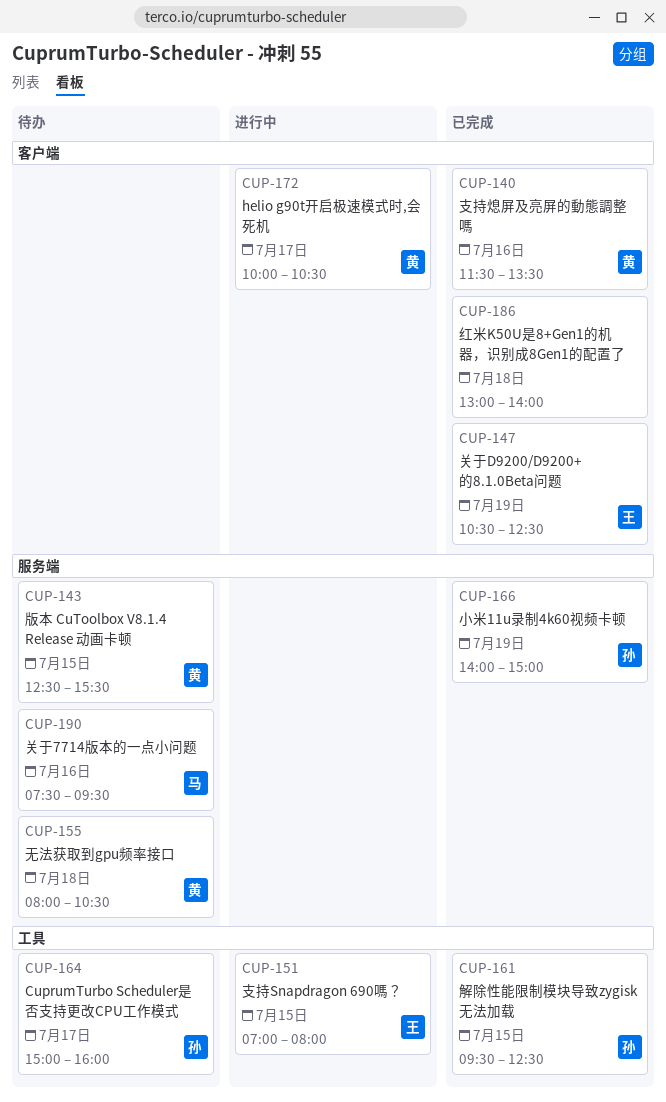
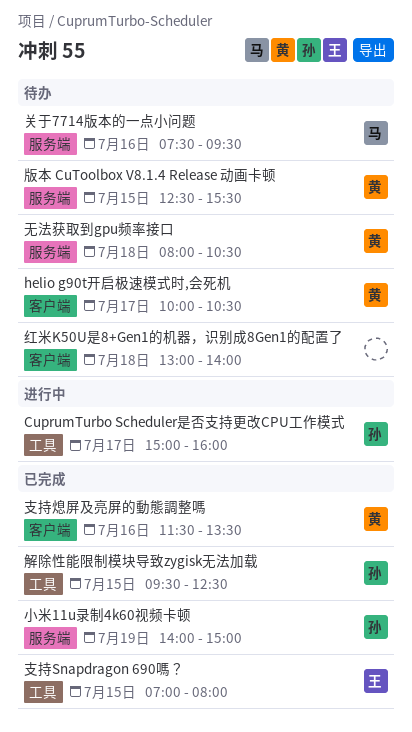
CuprumTurbo Scheduler是否支持更改CPU工作模式, status: 待办 -> 进行中
helio g90t开启极速模式时,会死机, status: 进行中 -> 待办
关于D9200/D9200+的8.1.0Beta问题: present -> none
支持Snapdragon 690嗎？, status: 进行中 -> 已完成
红米K50U是8+Gen1的机器，识别成8Gen1的配置了, status: 已完成 -> 待办

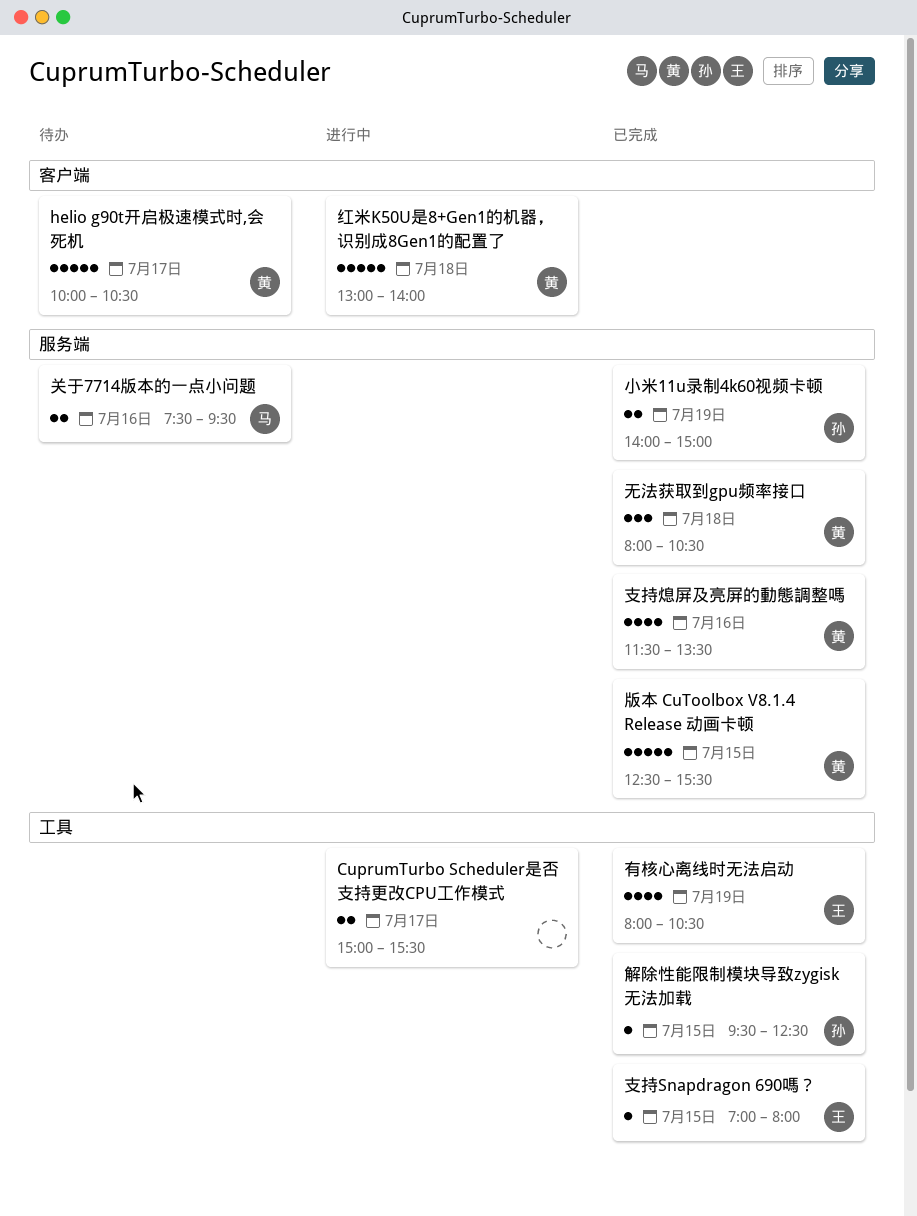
CuprumTurbo Scheduler是否支持更改CPU工作模式, owner: 孙 -> none
CuprumTurbo Scheduler是否支持更改CPU工作模式, ends: 16:00 -> 15:30
支持熄屏及亮屏的動態調整嗎, label: 客户端 -> 服务端
无法获取到gpu频率接口, status: 待办 -> 已完成
有核心离线时无法启动: none -> present
版本 CuToolbox V8.1.4 Release 动画卡顿, status: 待办 -> 已完成
红米K50U是8+Gen1的机器，识别成8Gen1的配置了, status: 待办 -> 进行中
红米K50U是8+Gen1的机器，识别成8Gen1的配置了, owner: none -> 黄

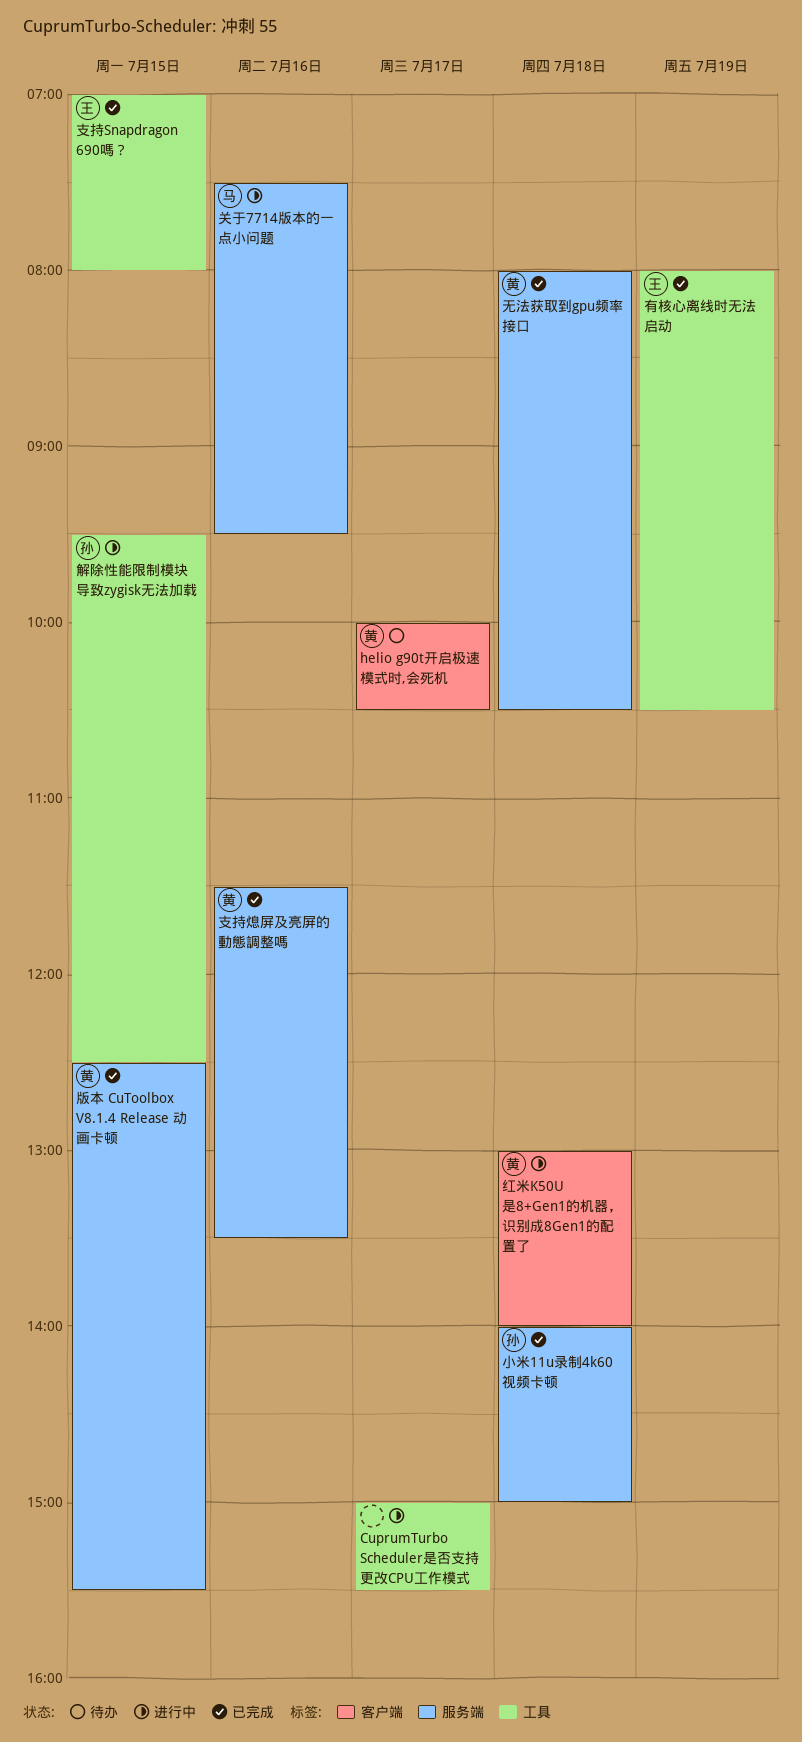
关于7714版本的一点小问题, status: 待办 -> 进行中
小米11u录制4k60视频卡顿, day: Jul 19 -> Jul 18
解除性能限制模块导致zygisk无法加载, status: 已完成 -> 进行中

